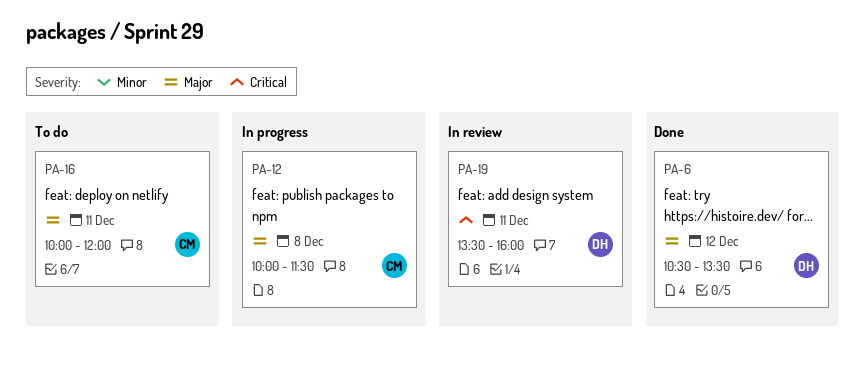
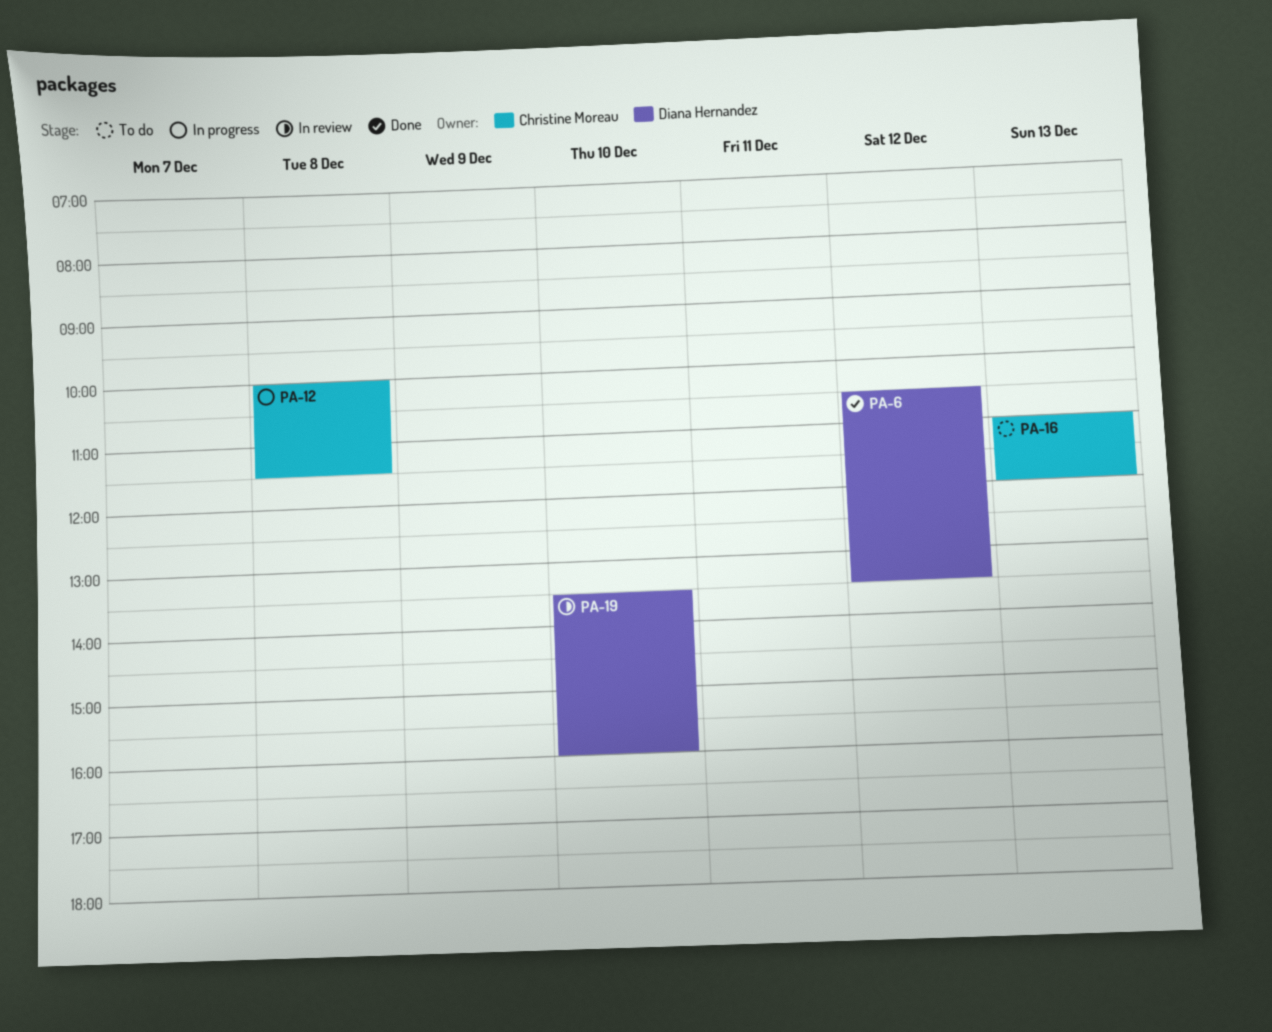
PA-16, day: Dec 11 -> Dec 13
PA-16, begins: 10:00 -> 11:00
PA-19, day: Dec 11 -> Dec 10

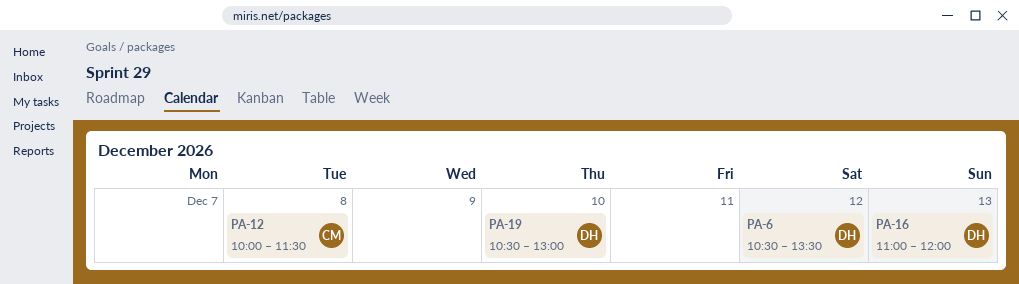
PA-16, owner: Christine Moreau -> Diana Hernandez
PA-19, begins: 13:30 -> 10:30
PA-19, ends: 16:00 -> 13:00

